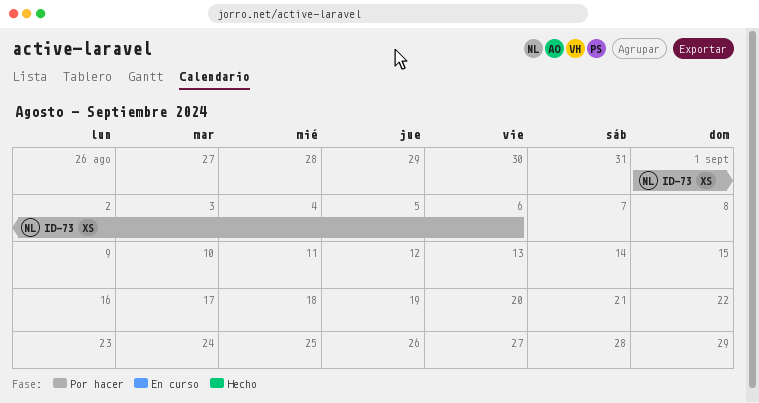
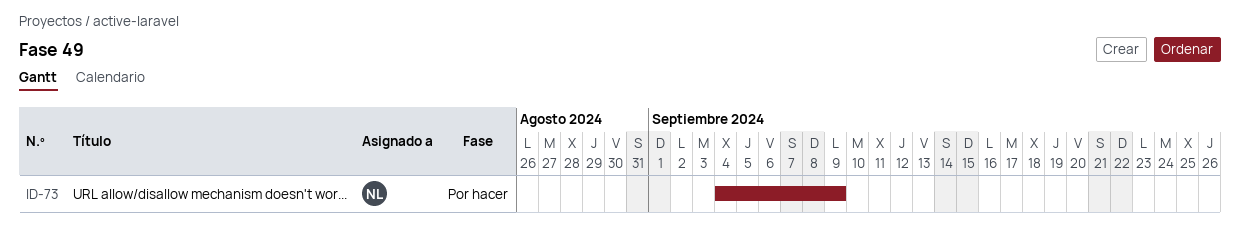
ID-73, start: Sep 1 -> Sep 4
ID-73, due: Sep 6 -> Sep 9

